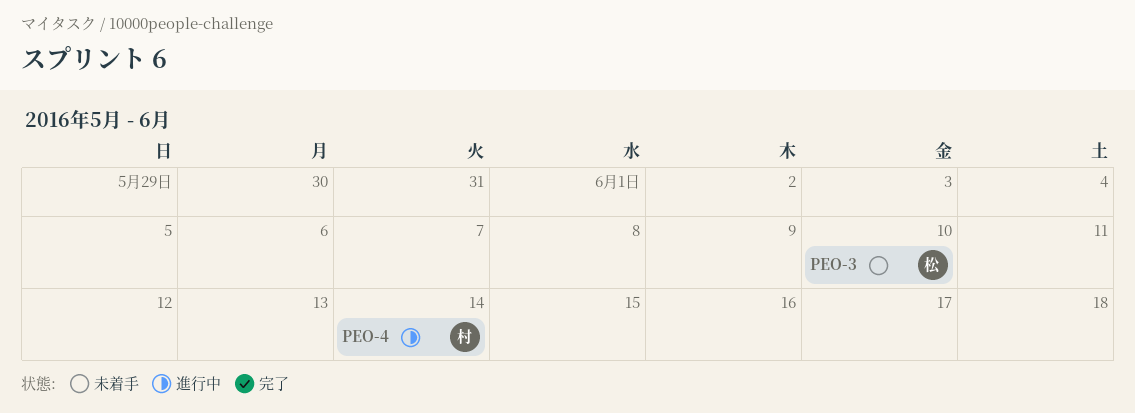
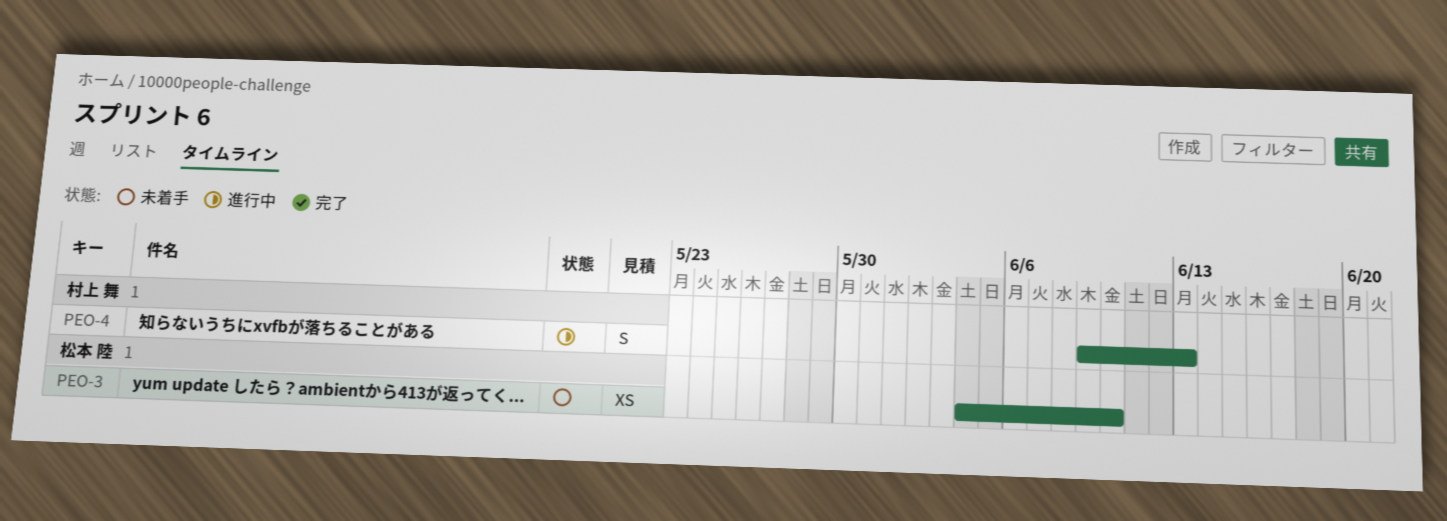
PEO-4, due: Jun 14 -> Jun 13

